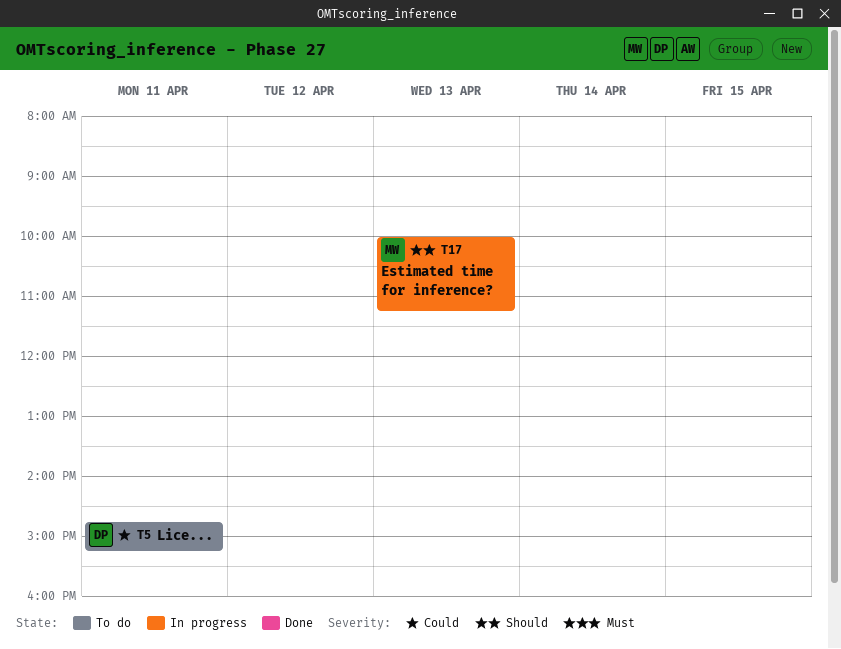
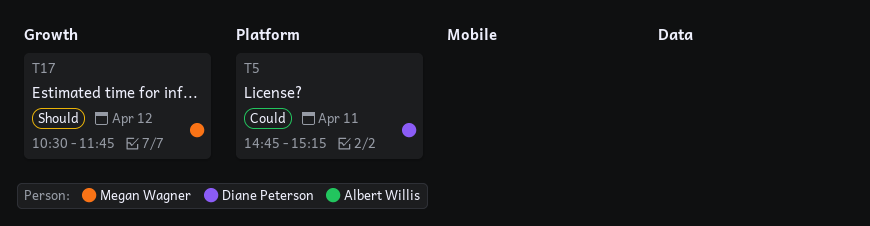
T17, day: Apr 13 -> Apr 12
T17, begins: 10:00 -> 10:30
T17, ends: 11:15 -> 11:45

